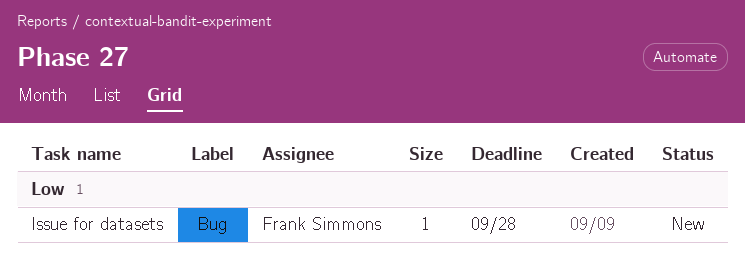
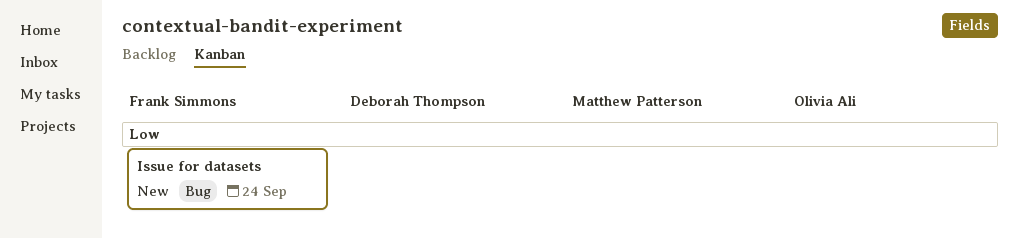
Issue for datasets, due: Sep 28 -> Sep 24

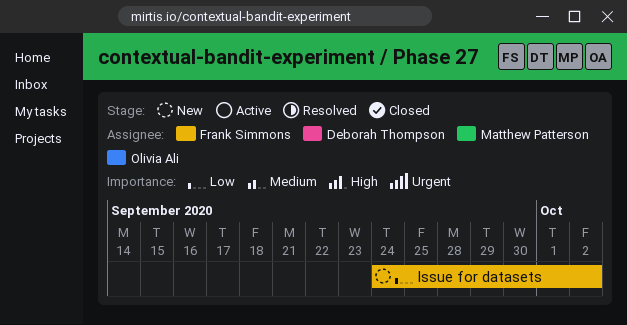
Issue for datasets, due: Sep 24 -> Oct 2

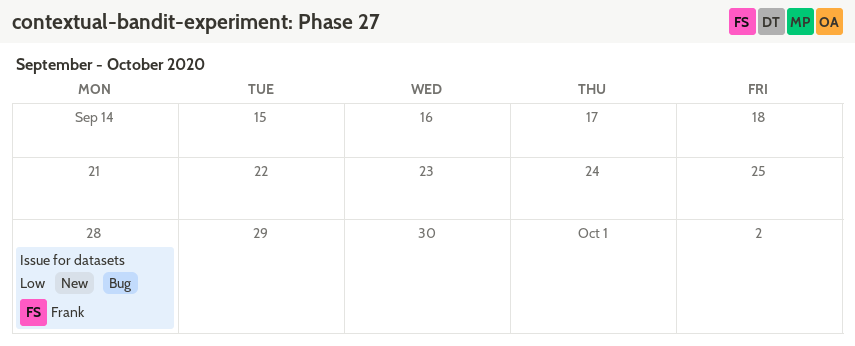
Issue for datasets, due: Oct 2 -> Sep 28

